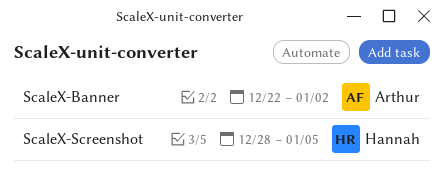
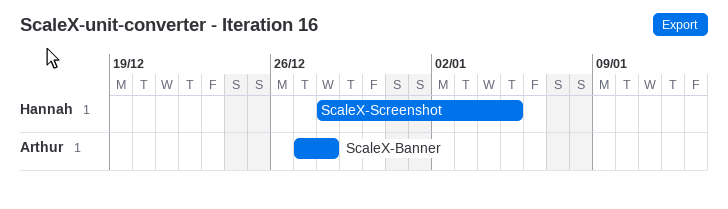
ScaleX-Banner, start: Dec 22 -> Dec 27
ScaleX-Banner, due: Jan 2 -> Dec 28

